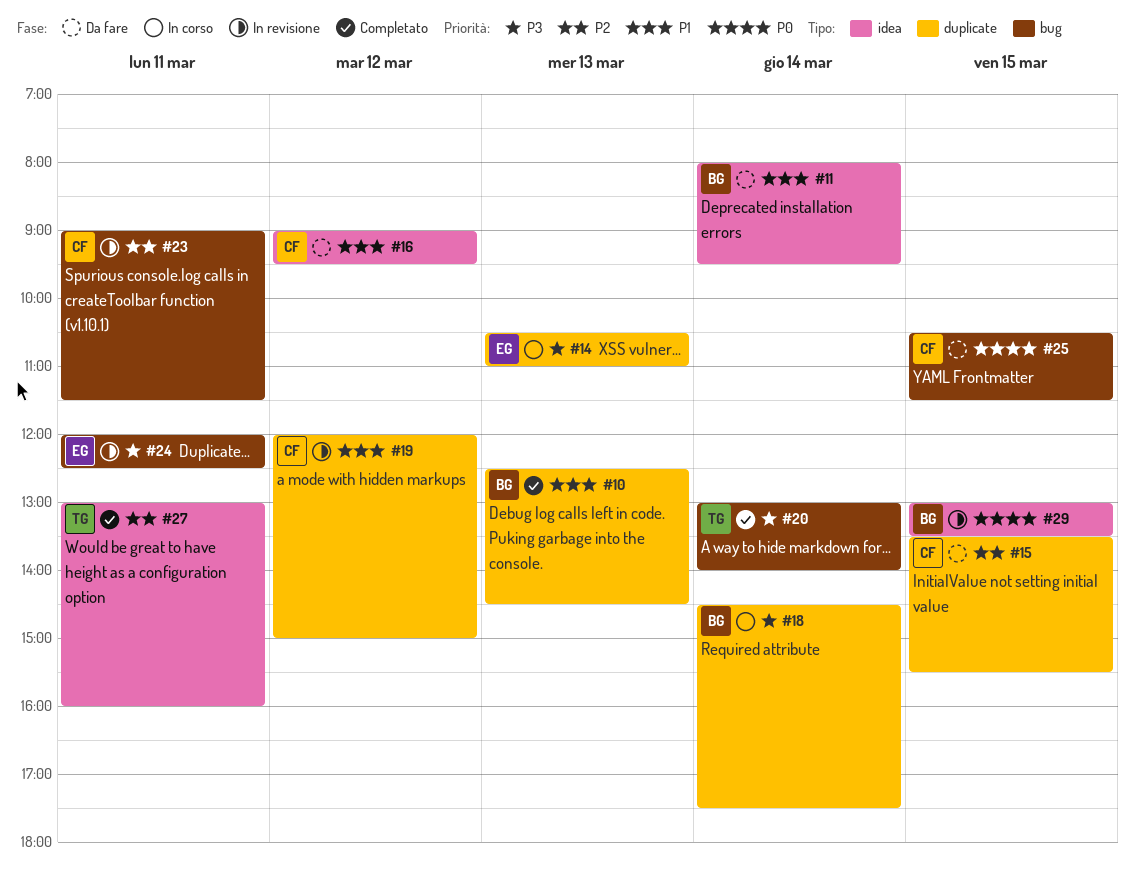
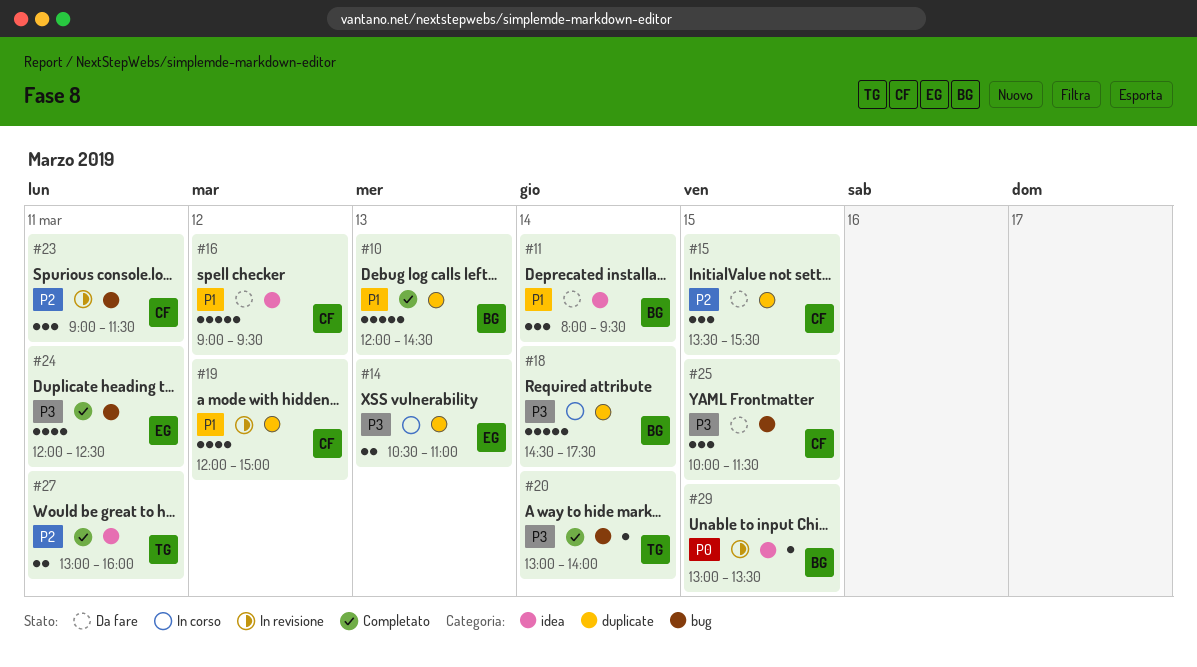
#10, begins: 12:30 -> 12:00
#24, status: In revisione -> Completato
#25, priority: P0 -> P3
#25, begins: 10:30 -> 10:00

